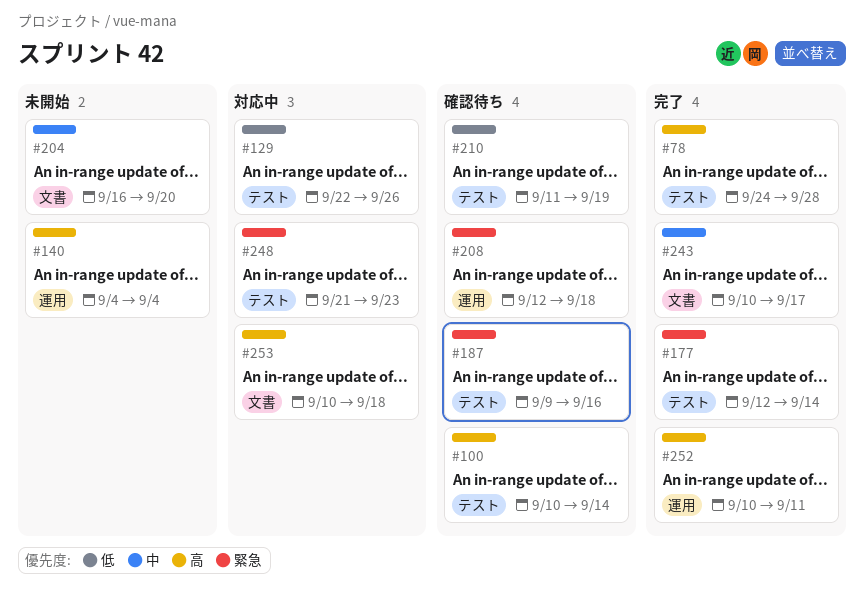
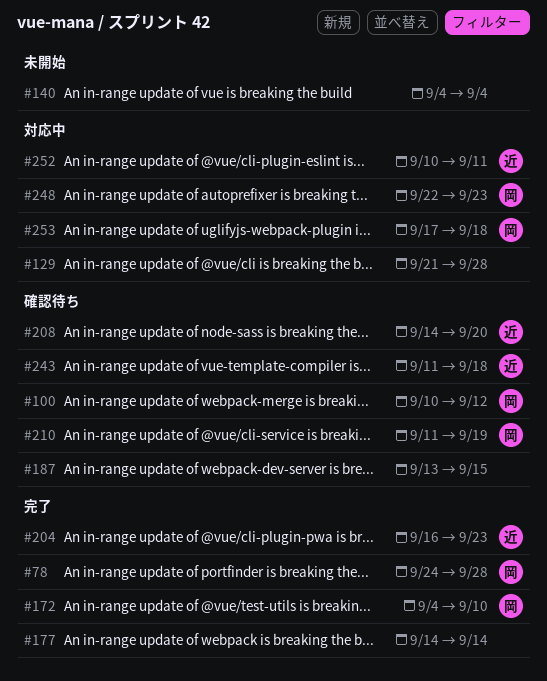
#100, due: Sep 14 -> Sep 12
#129, start: Sep 22 -> Sep 21
#129, due: Sep 26 -> Sep 28
#172: none -> present
#177, start: Sep 12 -> Sep 14
#187, start: Sep 9 -> Sep 13
#187, due: Sep 16 -> Sep 15
#204, status: 未開始 -> 完了
#204, due: Sep 20 -> Sep 23
#208, start: Sep 12 -> Sep 14
#208, due: Sep 18 -> Sep 20
#243, status: 完了 -> 確認待ち
#243, start: Sep 10 -> Sep 11
#243, due: Sep 17 -> Sep 18
#248, start: Sep 21 -> Sep 22
#252, status: 完了 -> 対応中
#253, start: Sep 10 -> Sep 17

